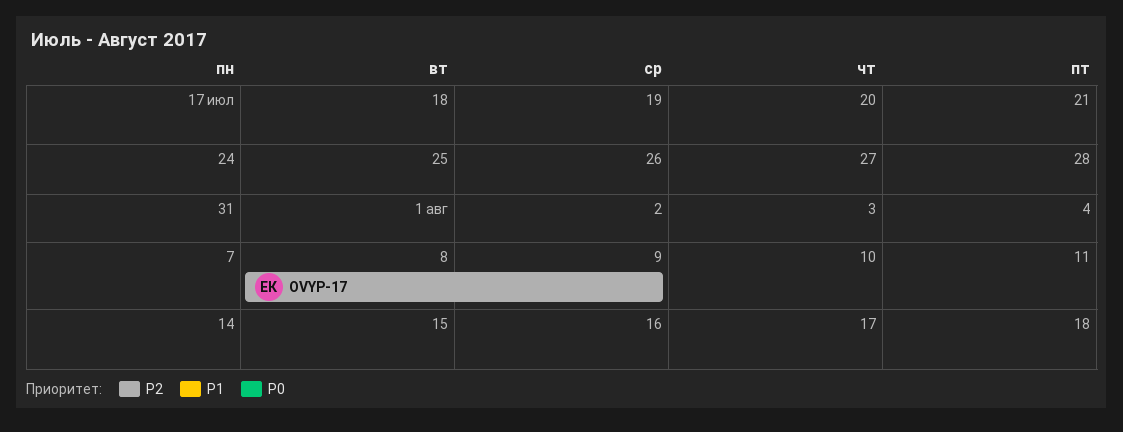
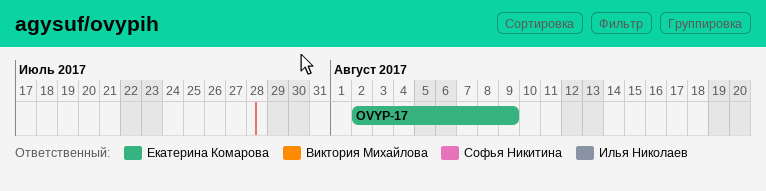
OVYP-17, start: Aug 8 -> Aug 2

